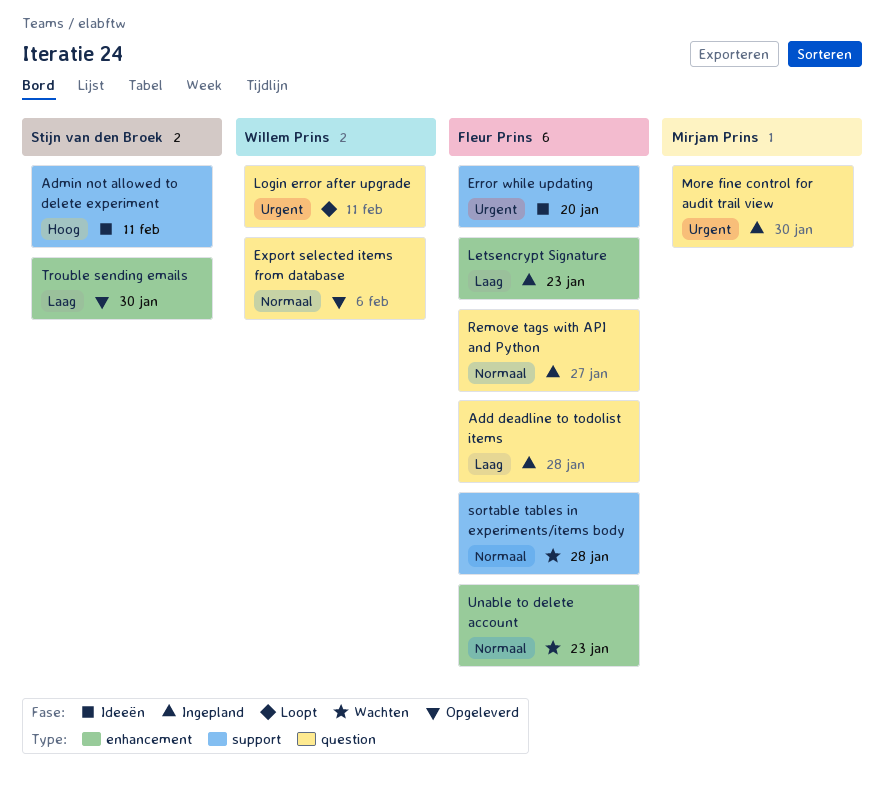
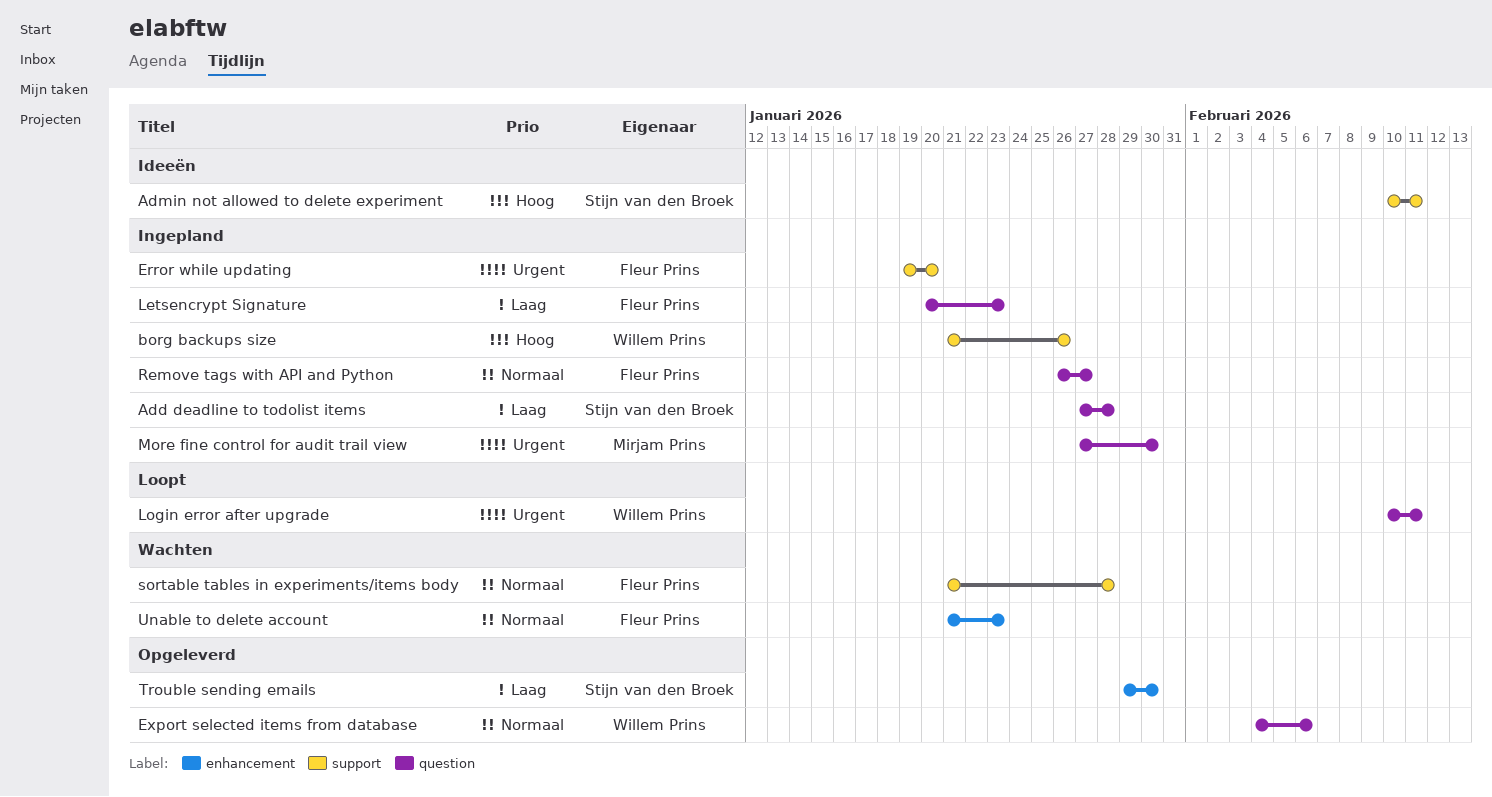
Add deadline to todolist items, owner: Fleur Prins -> Stijn van den Broek
borg backups size: none -> present
Error while updating, status: Ideeën -> Ingepland
Letsencrypt Signature, label: enhancement -> question

